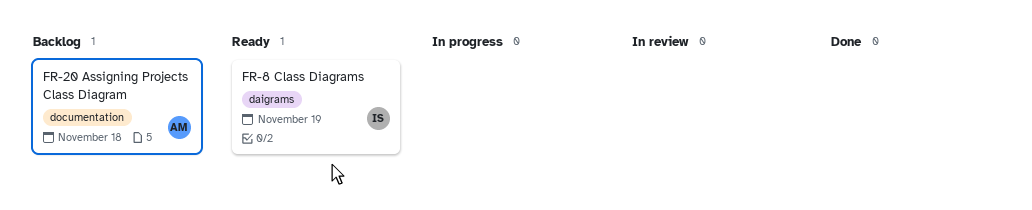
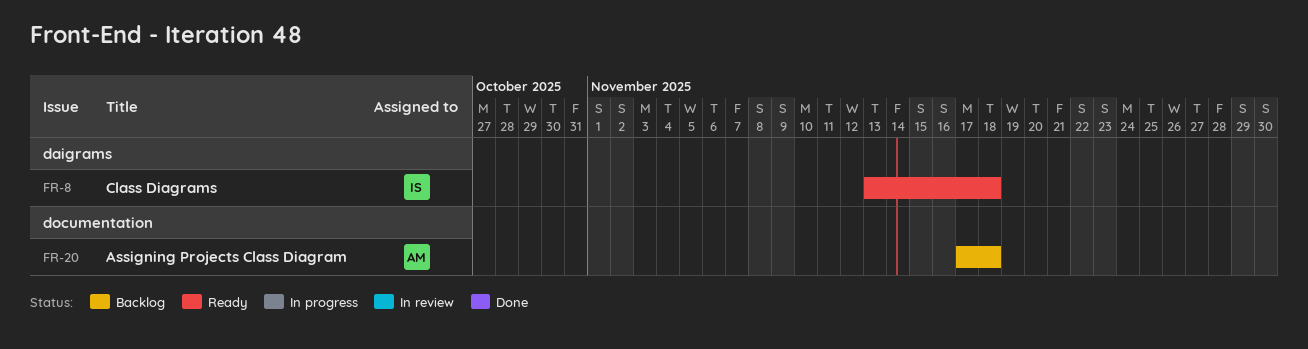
FR-8, due: Nov 19 -> Nov 18

